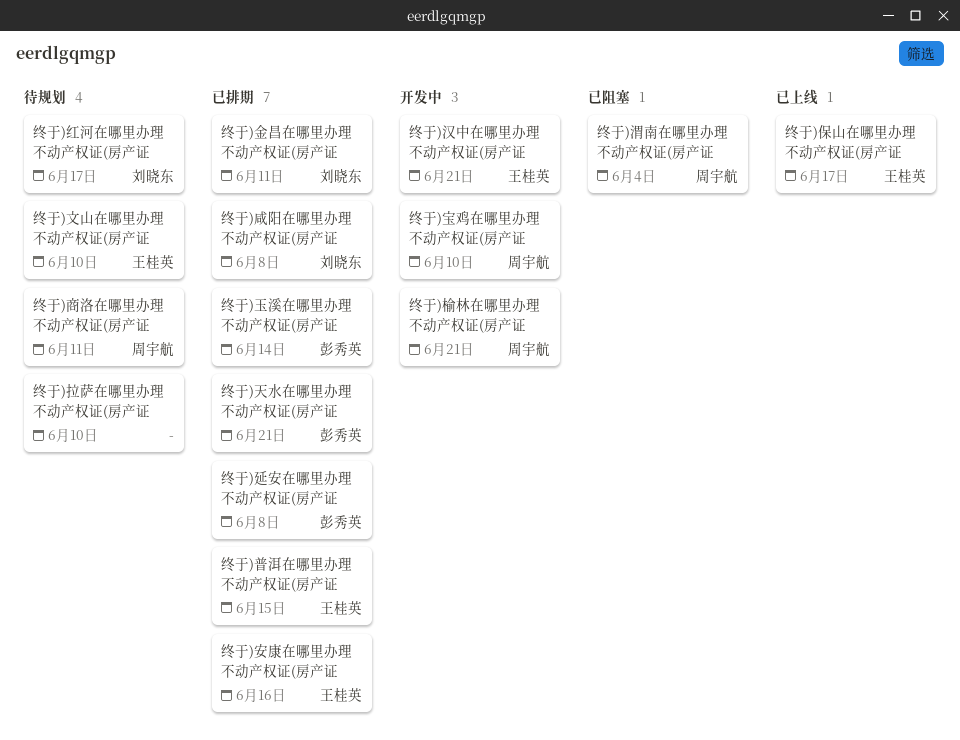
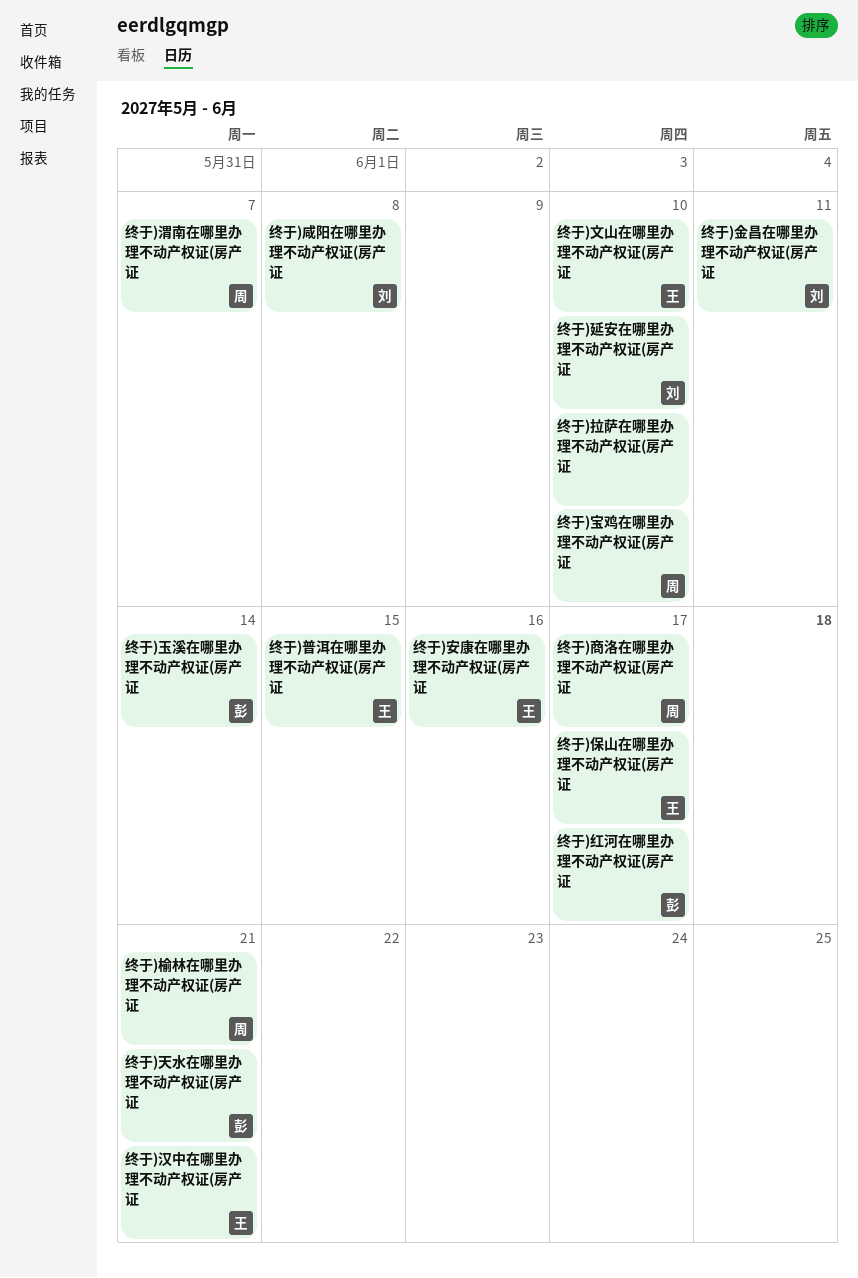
终于)商洛在哪里办理不动产权证(房产证, due: Jun 11 -> Jun 17
终于)延安在哪里办理不动产权证(房产证, owner: 彭秀英 -> 刘晓东
终于)延安在哪里办理不动产权证(房产证, due: Jun 8 -> Jun 10
终于)渭南在哪里办理不动产权证(房产证, due: Jun 4 -> Jun 7
终于)红河在哪里办理不动产权证(房产证, owner: 刘晓东 -> 彭秀英

